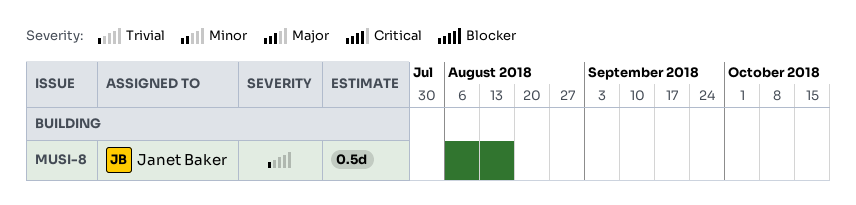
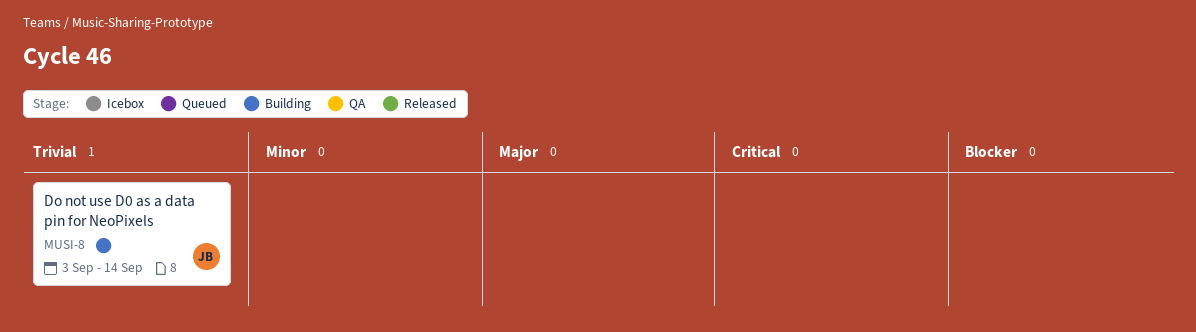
MUSI-8, start: Aug 6 -> Sep 3
MUSI-8, due: Aug 17 -> Sep 14

